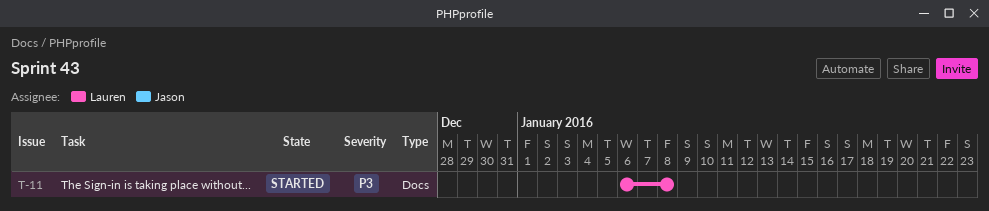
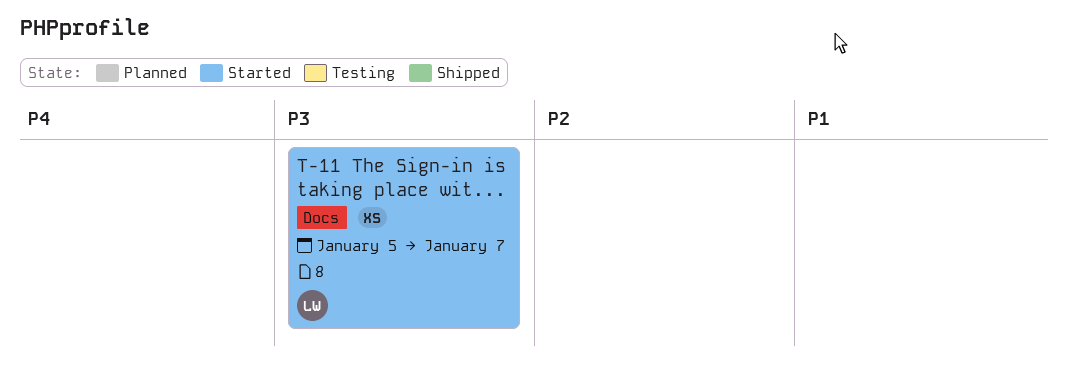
T-11, start: Jan 6 -> Jan 5
T-11, due: Jan 8 -> Jan 7

